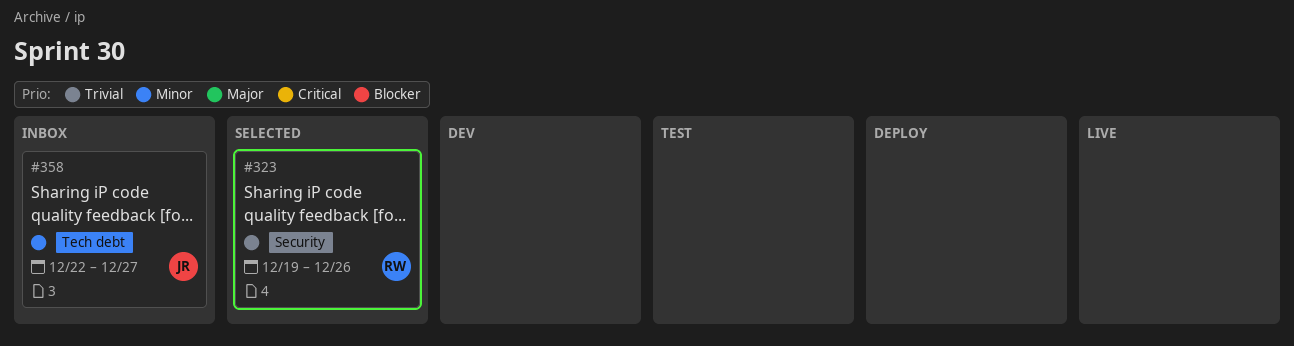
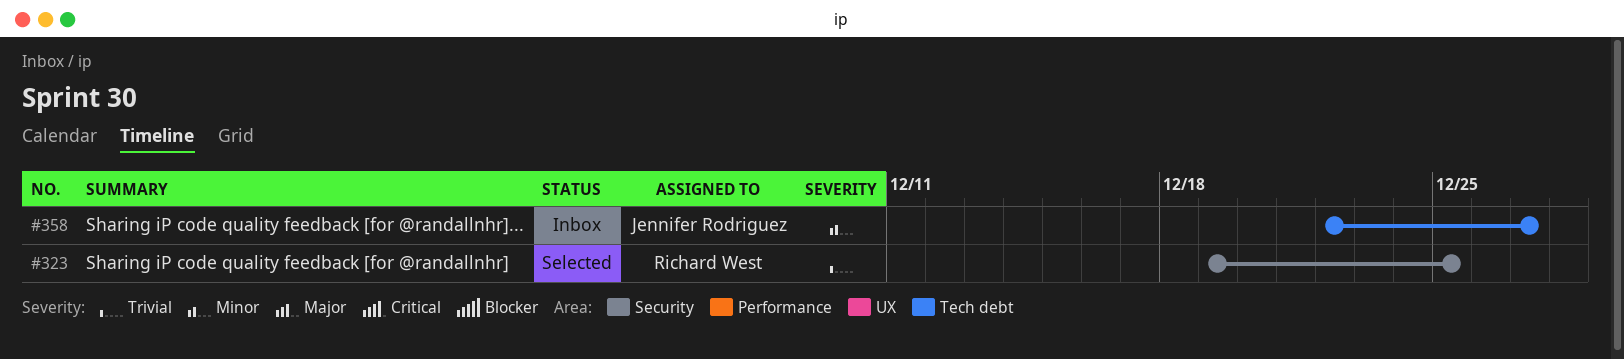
#323, due: Dec 26 -> Dec 25

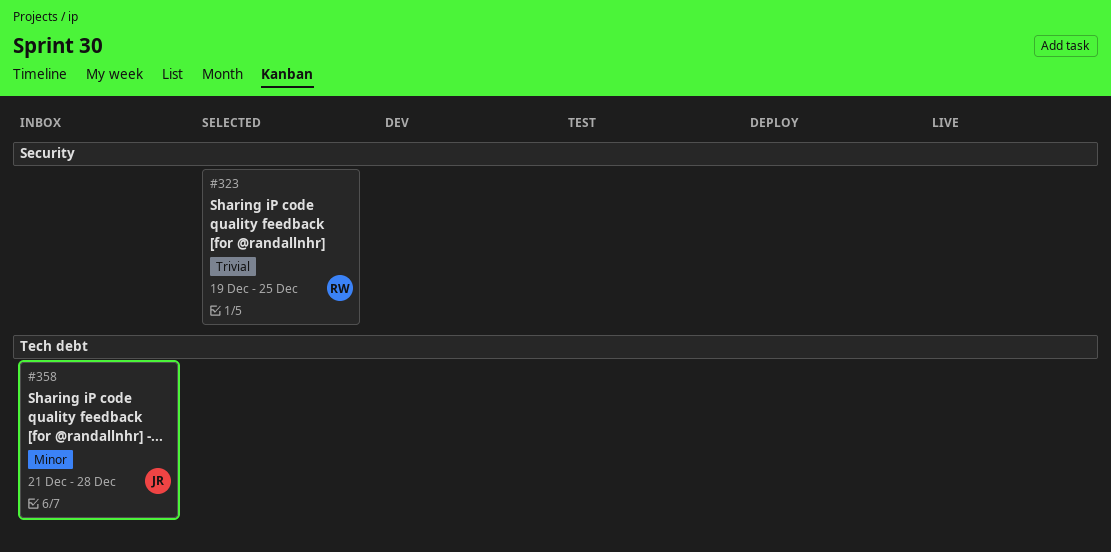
#358, start: Dec 22 -> Dec 21
#358, due: Dec 27 -> Dec 28

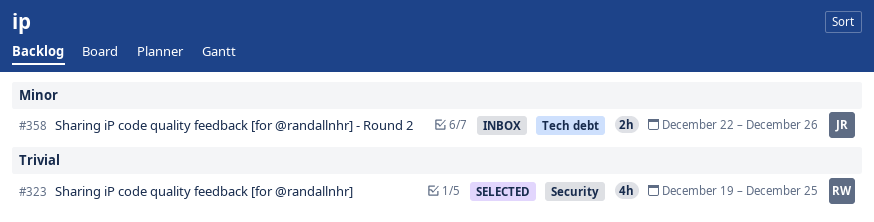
#358, start: Dec 21 -> Dec 22
#358, due: Dec 28 -> Dec 26

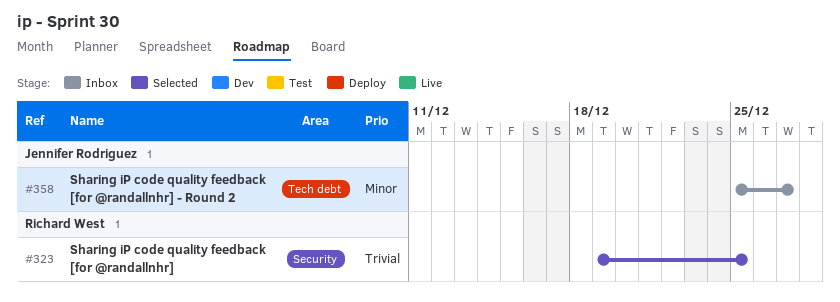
#358, start: Dec 22 -> Dec 25
#358, due: Dec 26 -> Dec 27

